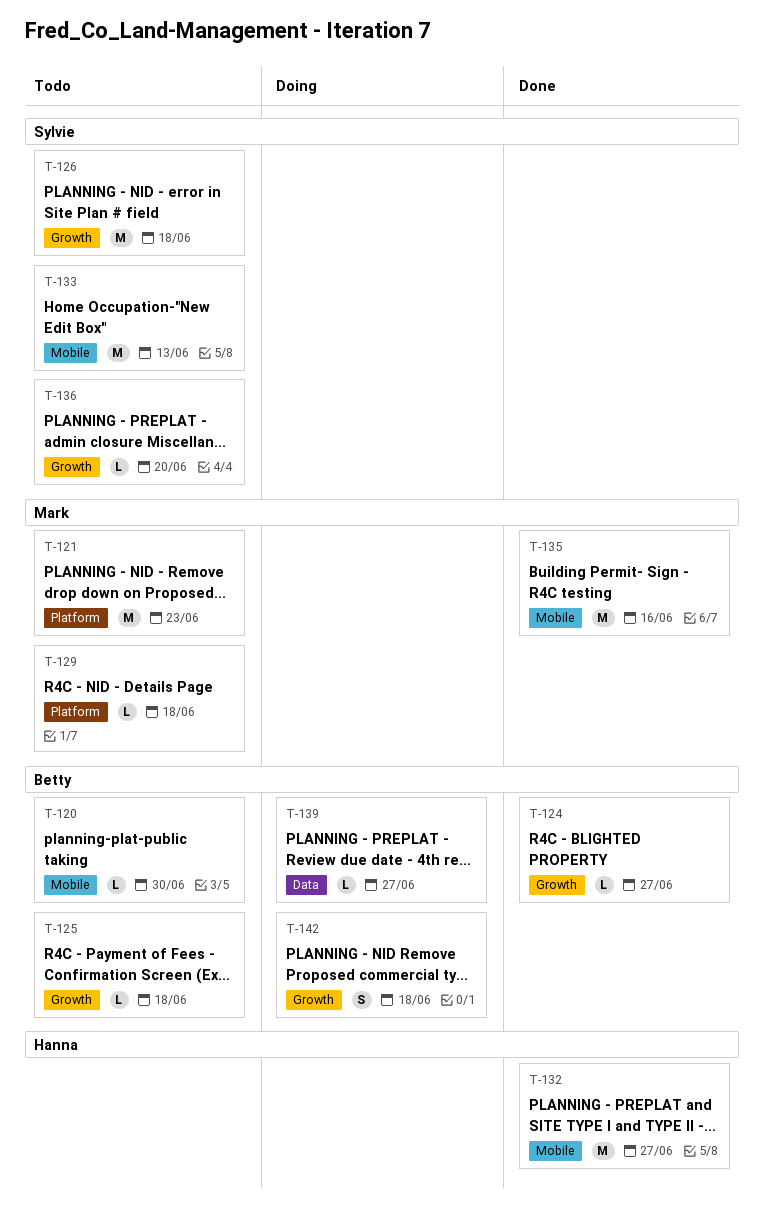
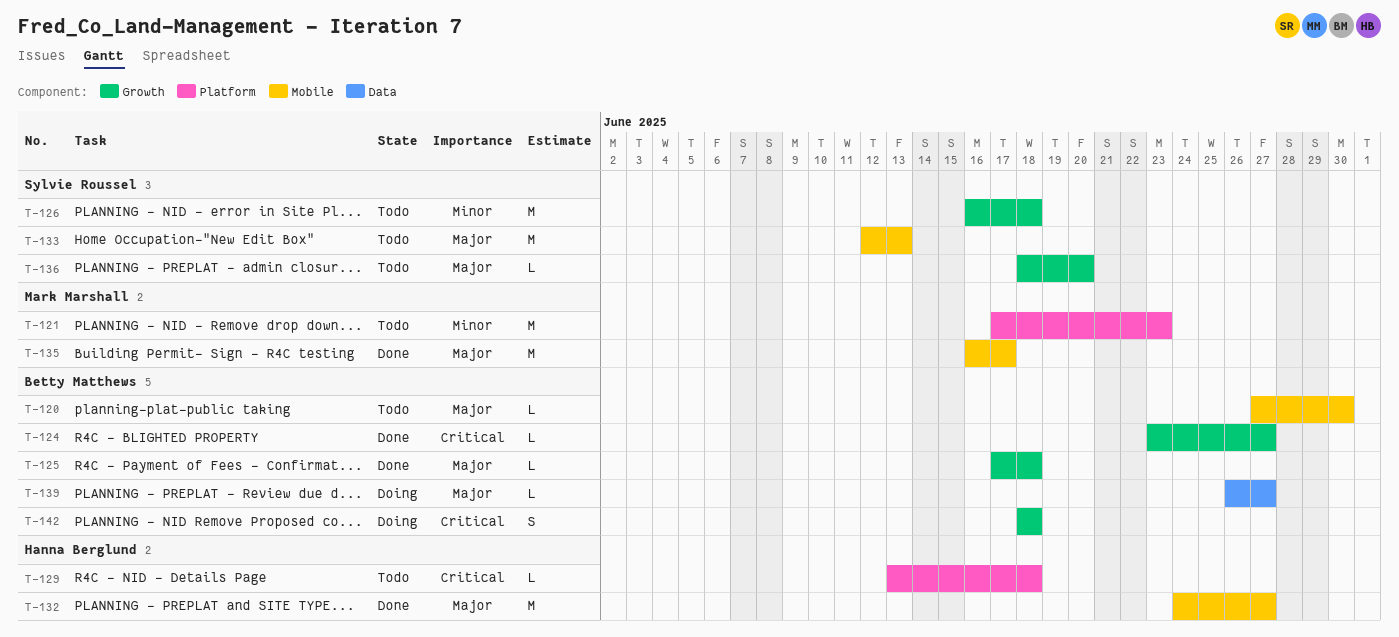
T-125, status: Todo -> Done
T-129, owner: Mark Marshall -> Hanna Berglund
T-135, due: Jun 16 -> Jun 17

